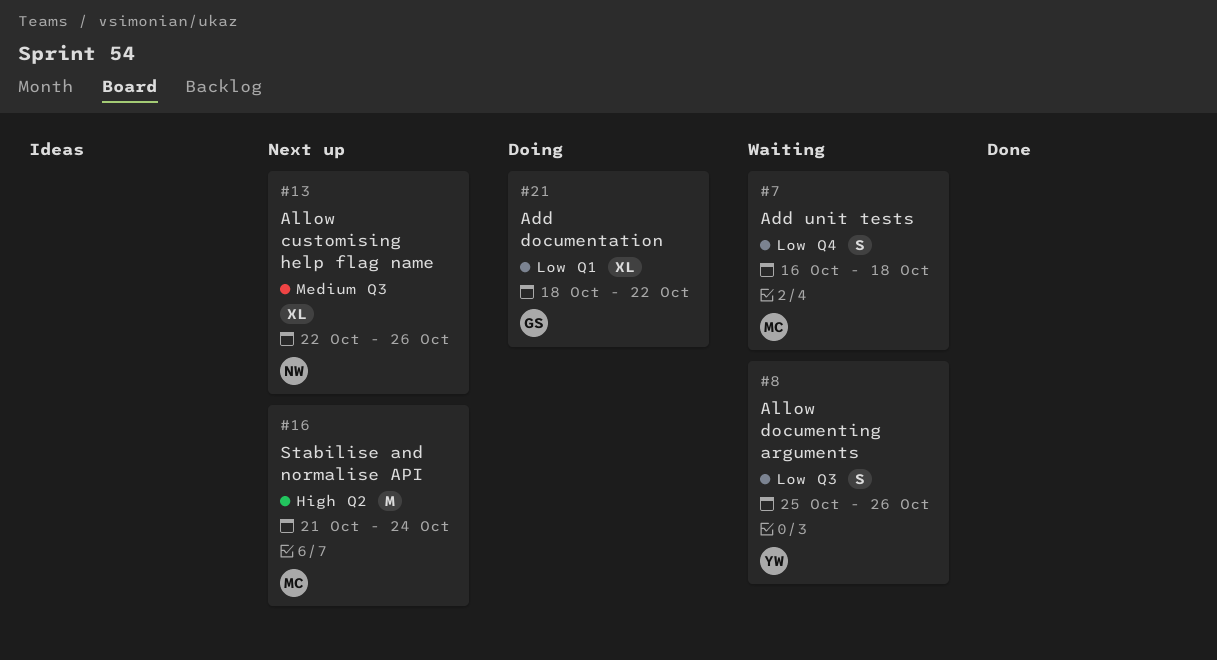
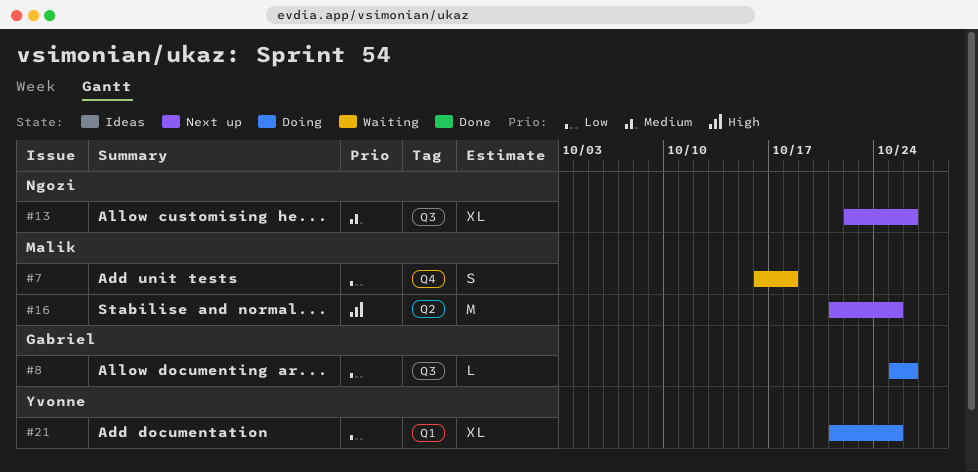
#8, status: Waiting -> Doing
#8, owner: Yvonne -> Gabriel
#8, estimate: S -> L
#16, due: Oct 24 -> Oct 25
#21, owner: Gabriel -> Yvonne
#21, start: Oct 18 -> Oct 21
#21, due: Oct 22 -> Oct 25

